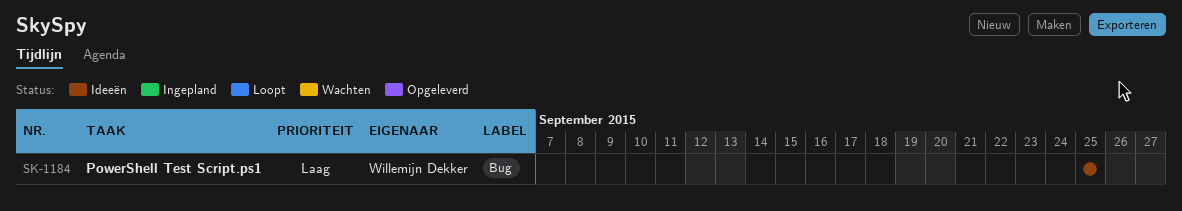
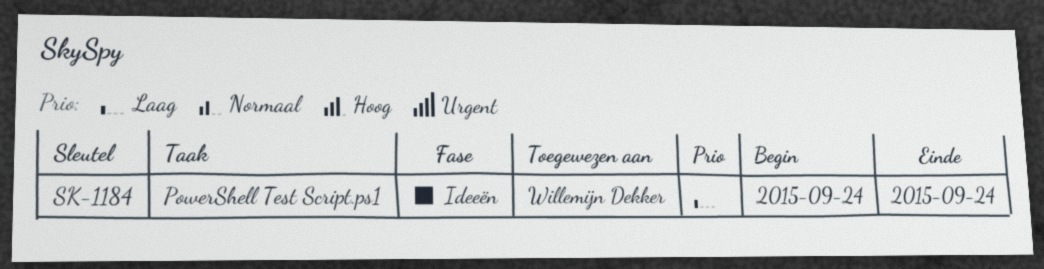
SK-1184, start: Sep 25 -> Sep 24
SK-1184, due: Sep 25 -> Sep 24

